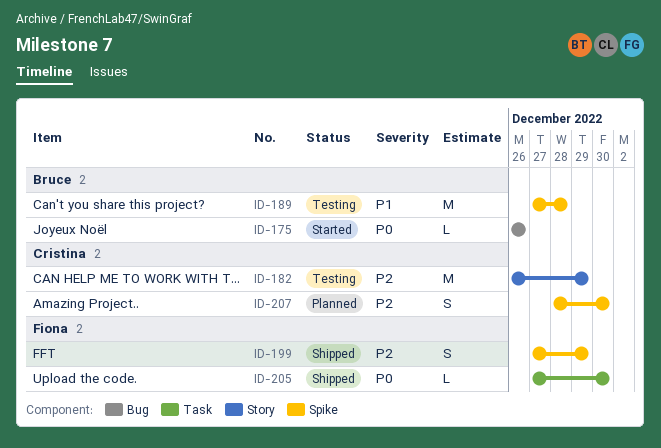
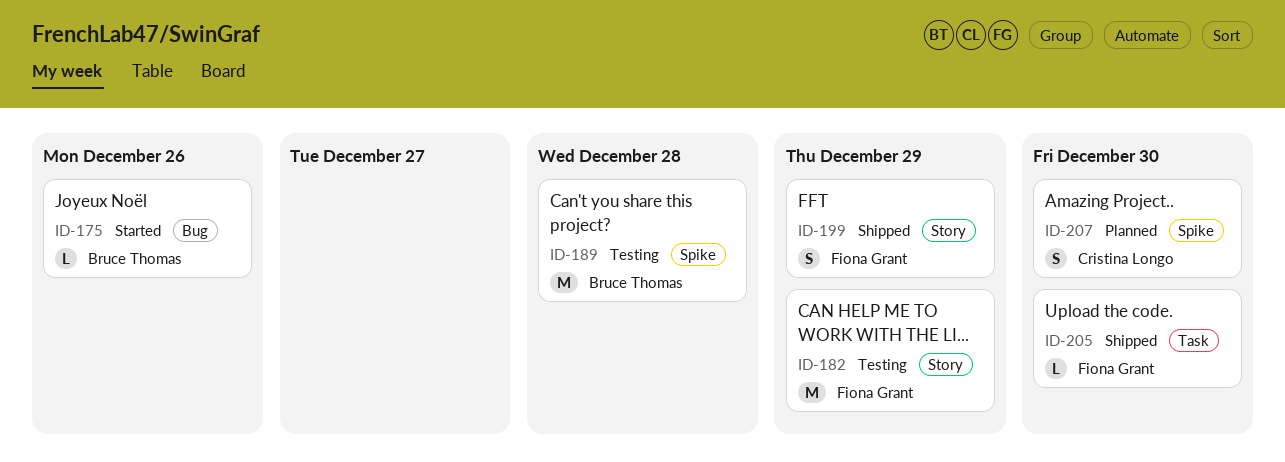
ID-182, owner: Cristina Longo -> Fiona Grant
ID-199, label: Spike -> Story

